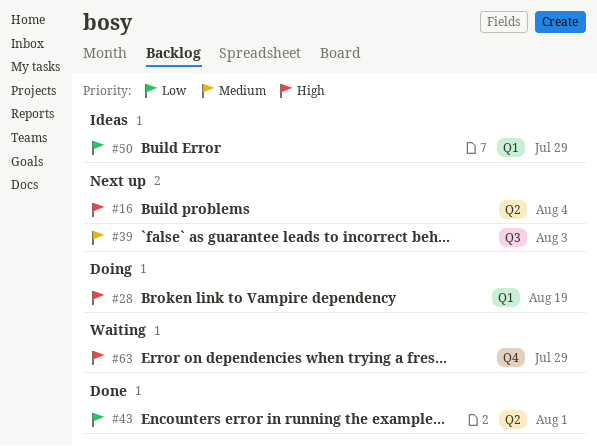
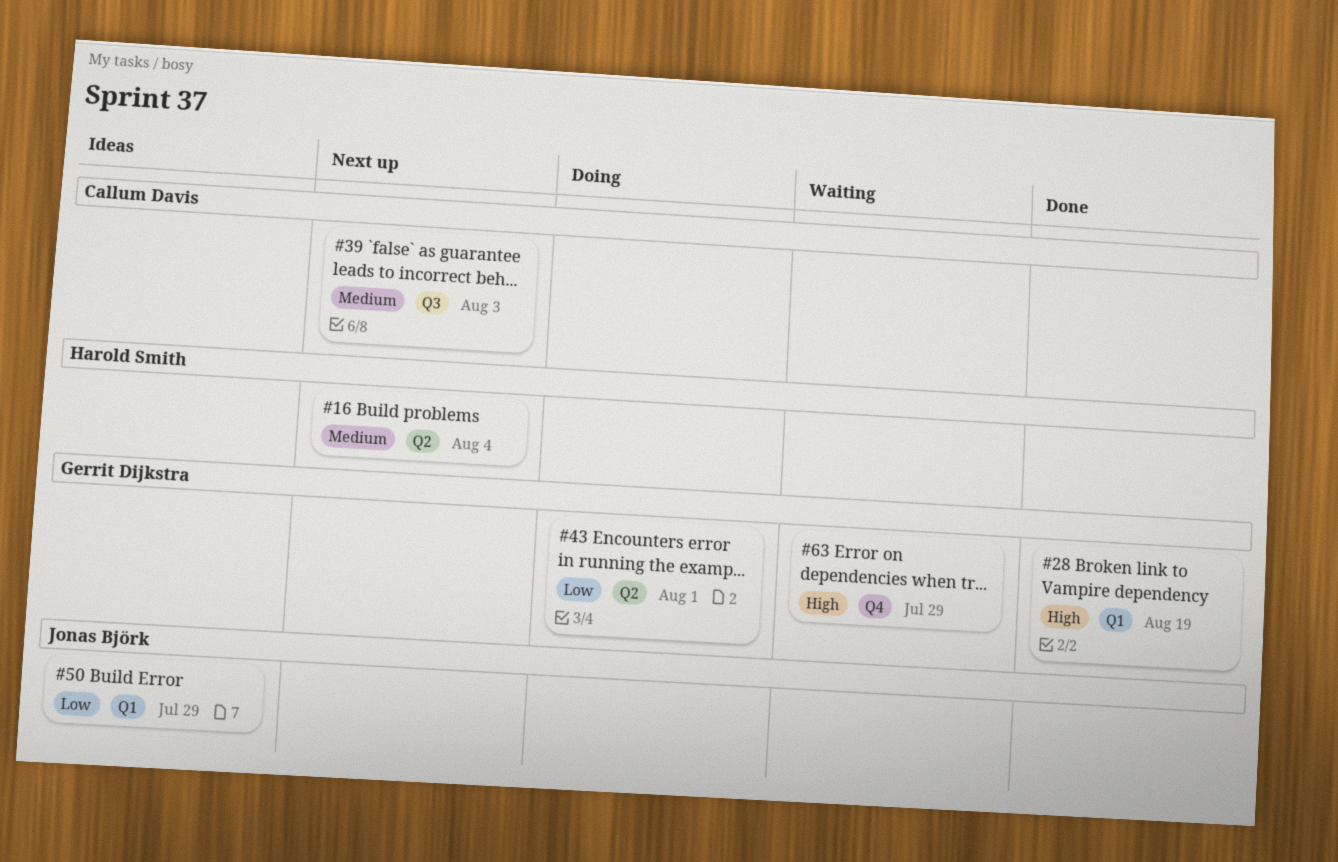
#16, priority: High -> Medium
#28, status: Doing -> Done
#43, status: Done -> Doing

